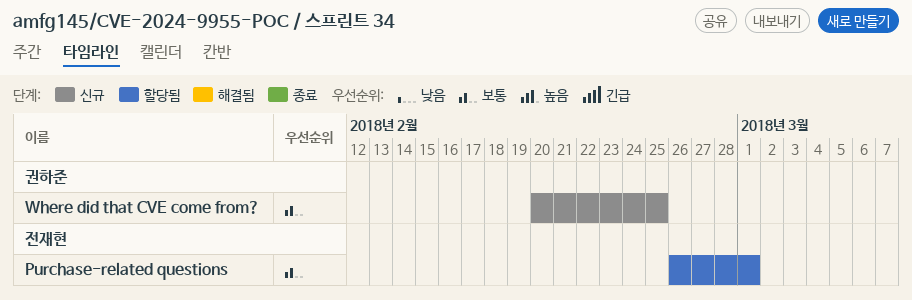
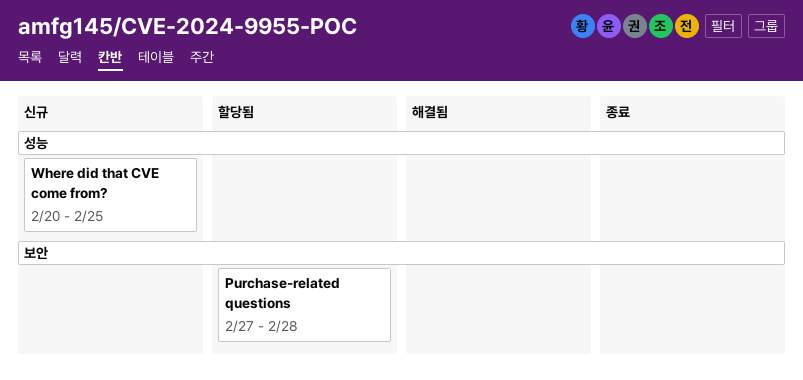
Purchase-related questions, start: Feb 26 -> Feb 27
Purchase-related questions, due: Mar 1 -> Feb 28

